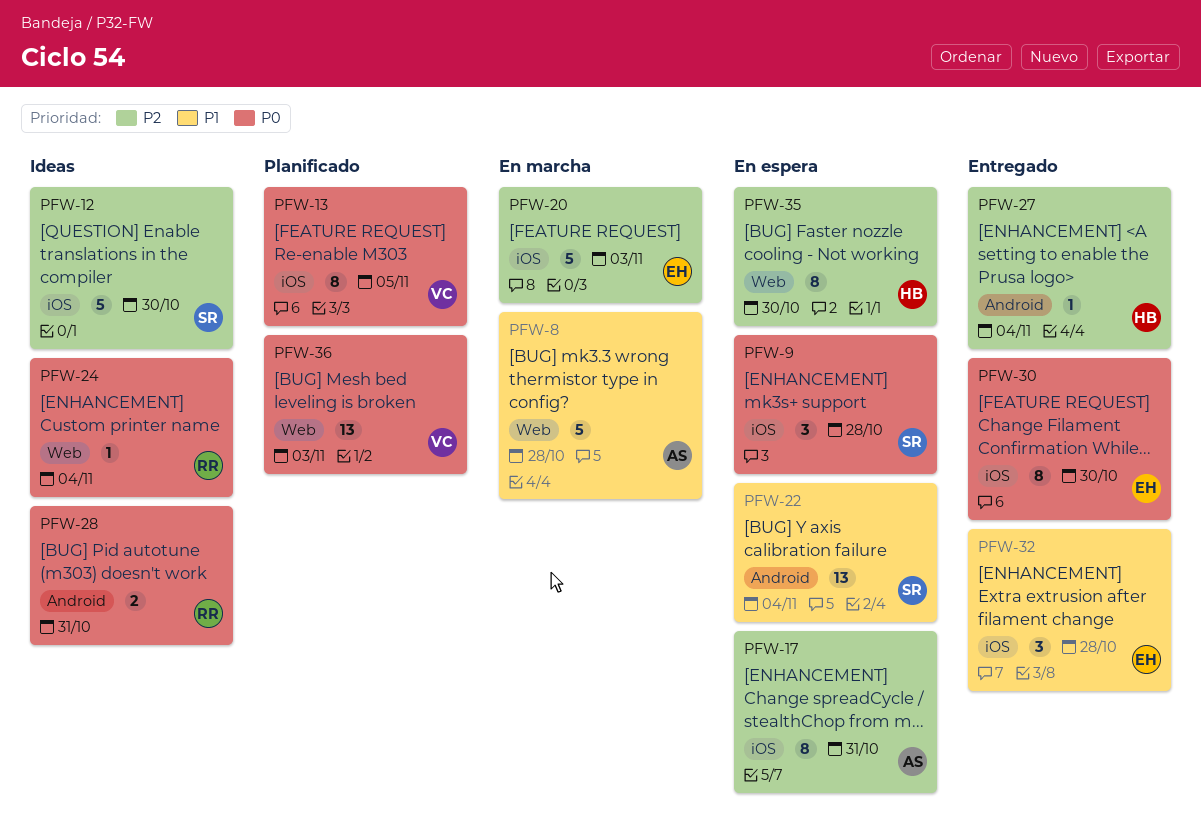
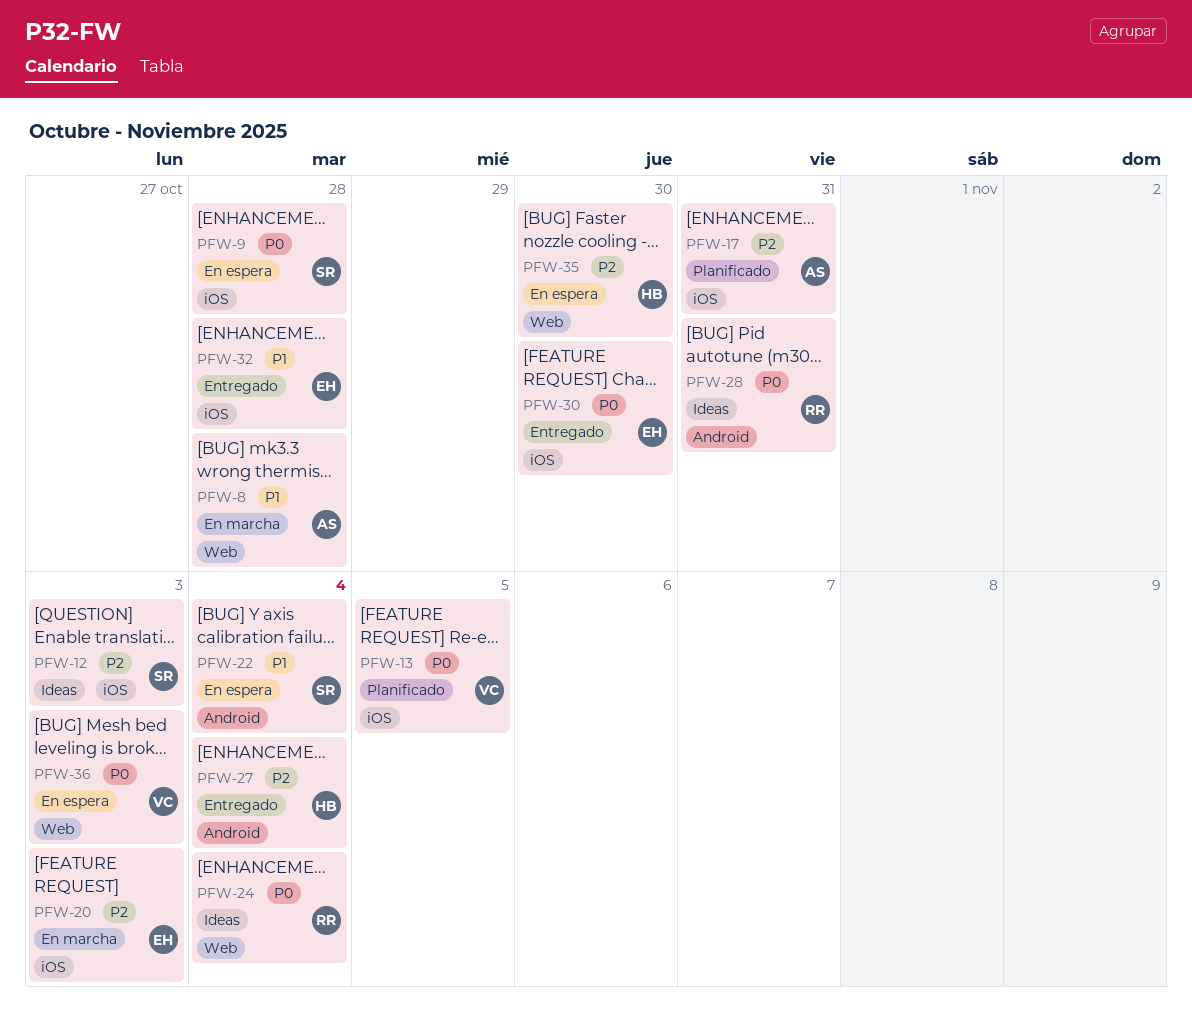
PFW-12, due: Oct 30 -> Nov 3
PFW-17, status: En espera -> Planificado
PFW-36, status: Planificado -> En espera

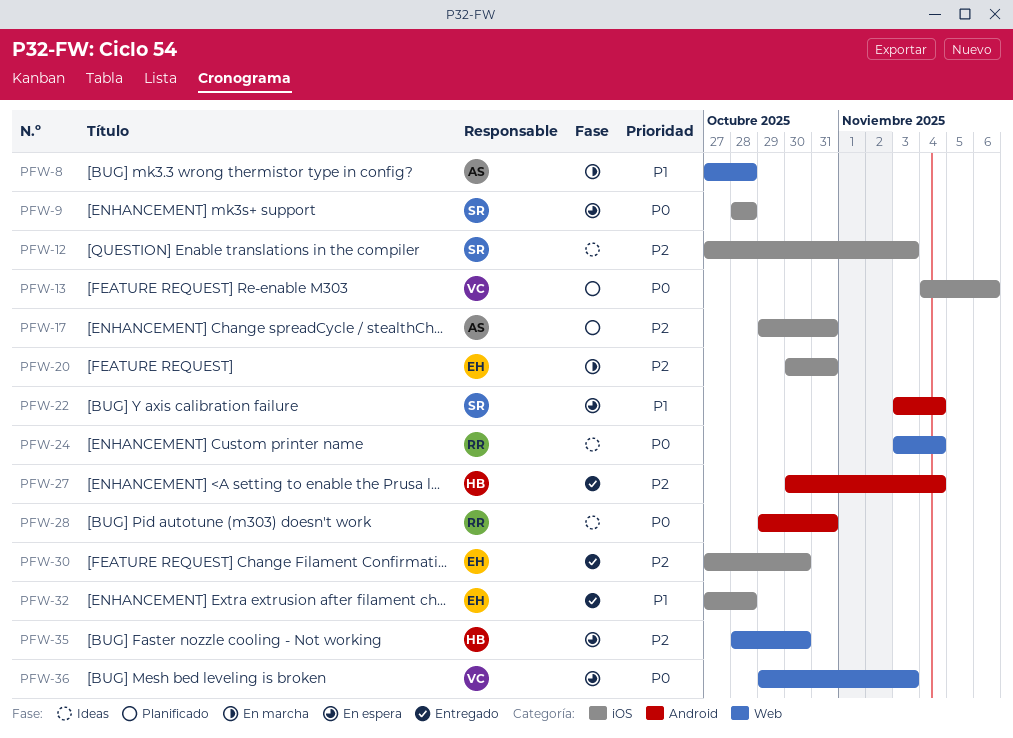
PFW-13, due: Nov 5 -> Nov 6
PFW-20, due: Nov 3 -> Oct 31
PFW-30, priority: P0 -> P2

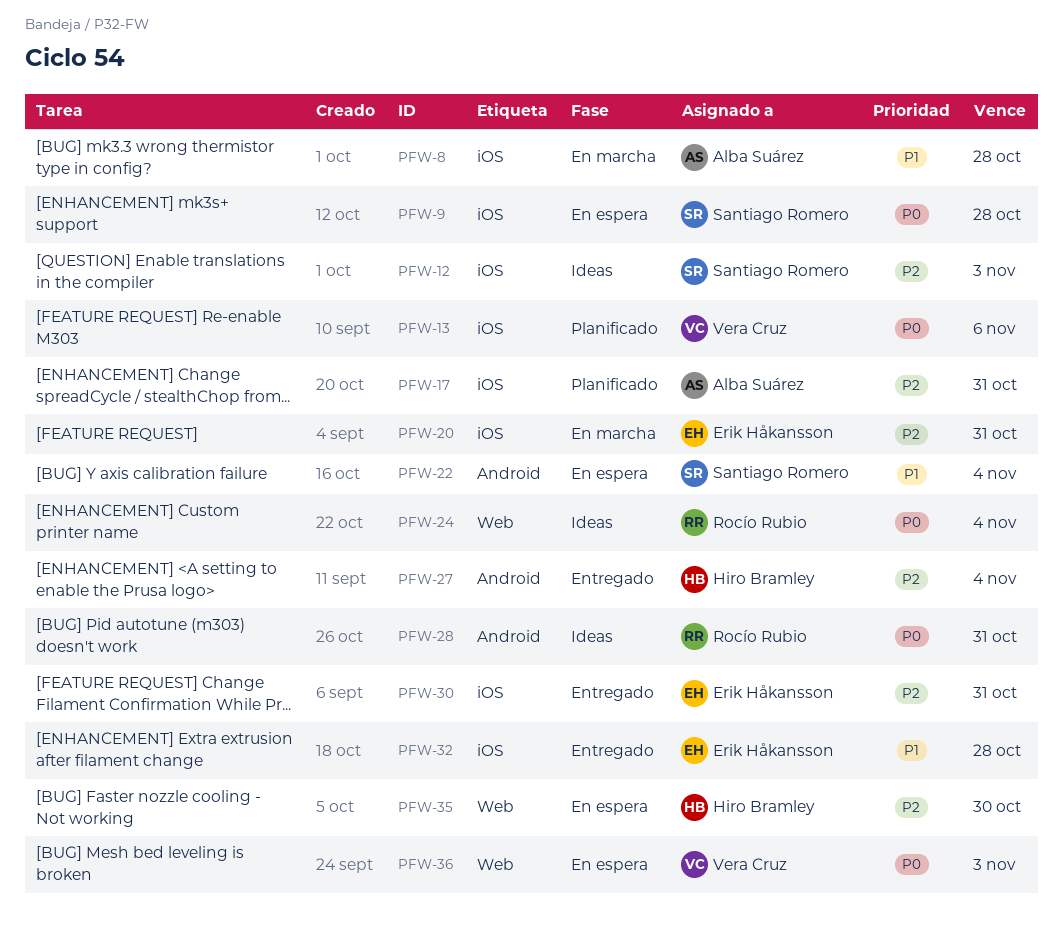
PFW-8, label: Web -> iOS
PFW-30, due: Oct 30 -> Oct 31

